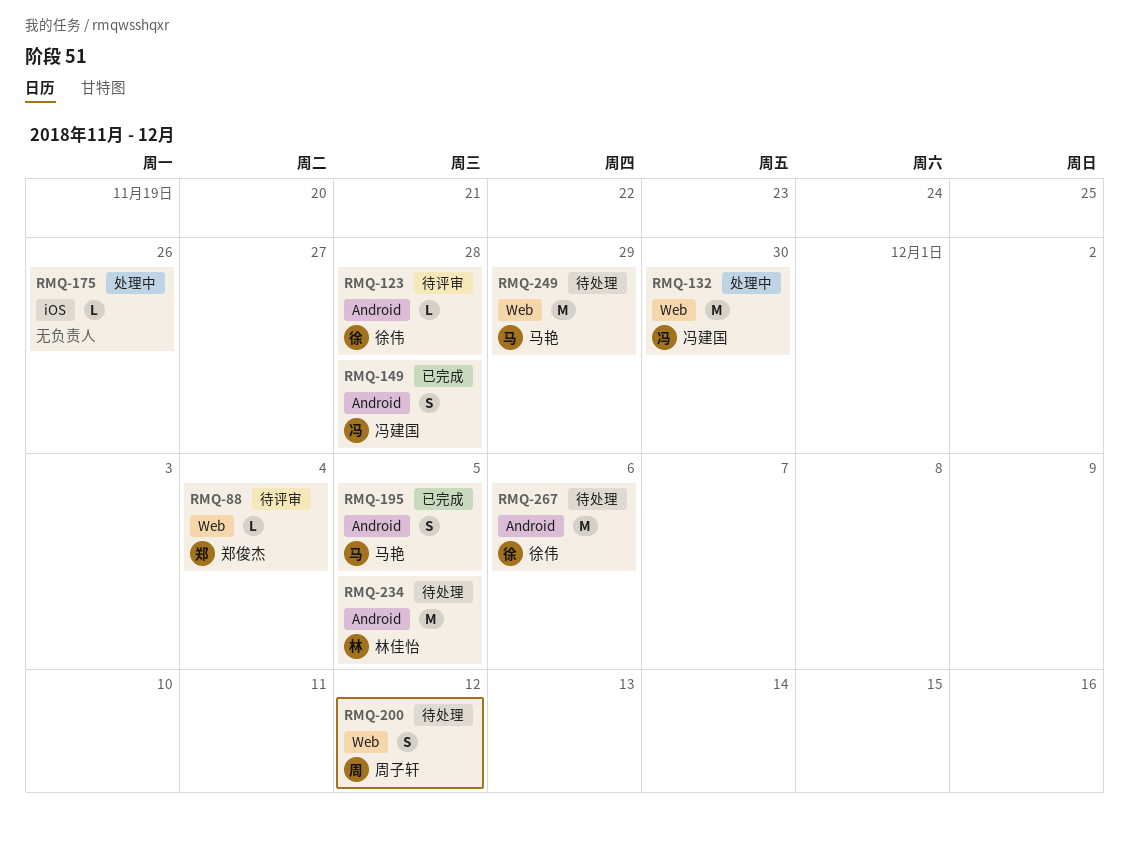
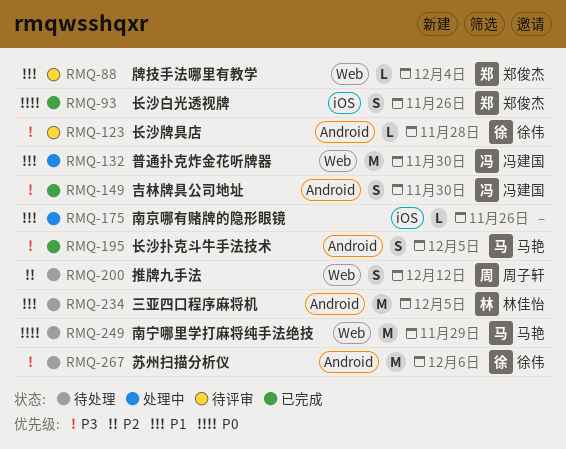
RMQ-93: none -> present
RMQ-149, due: Nov 28 -> Nov 30

